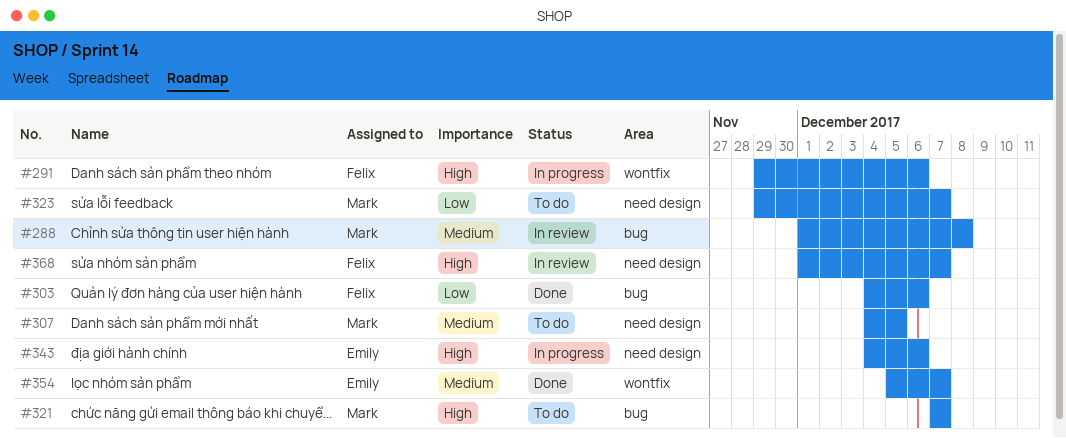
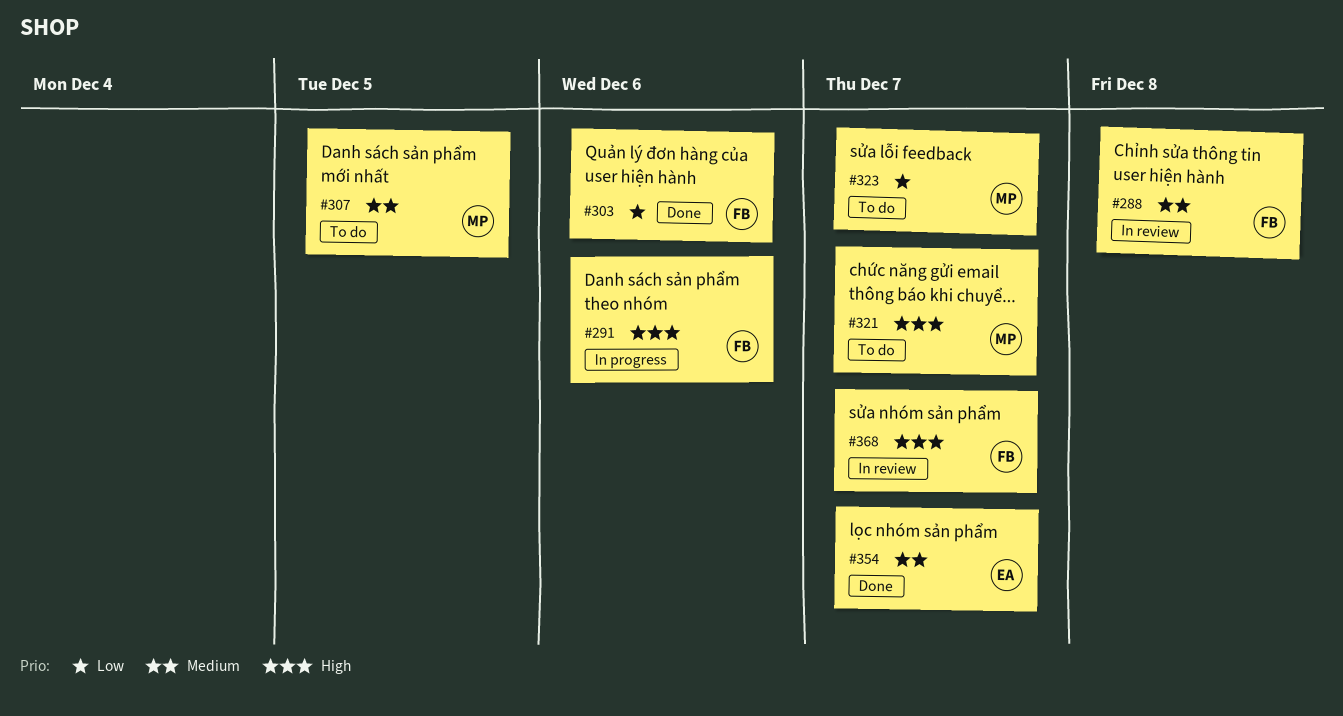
#288, owner: Mark -> Felix
#343: present -> none

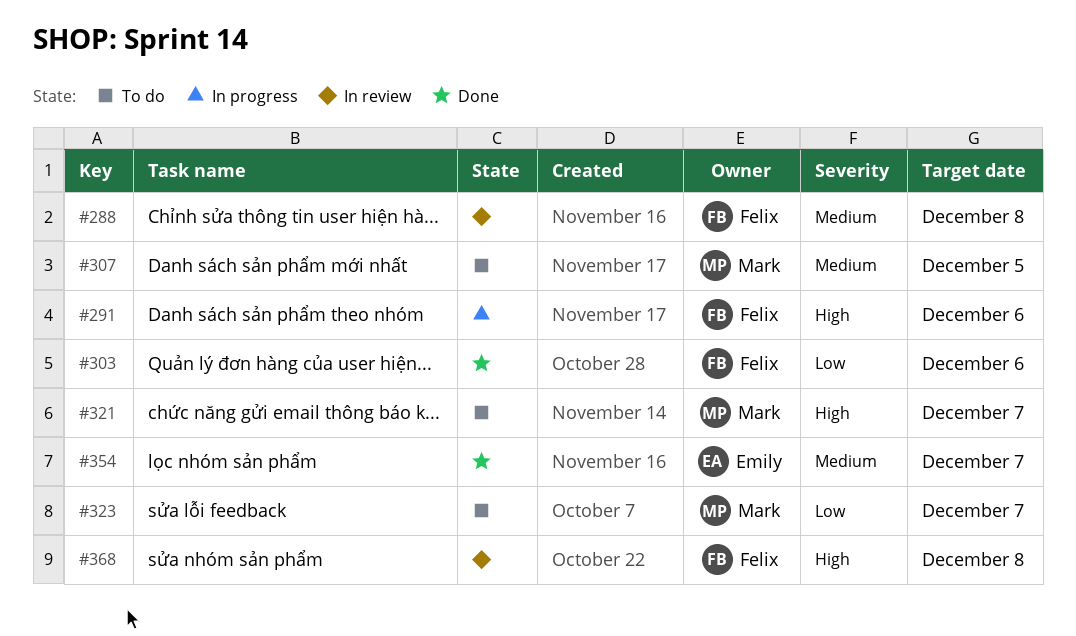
#368, due: Dec 7 -> Dec 8

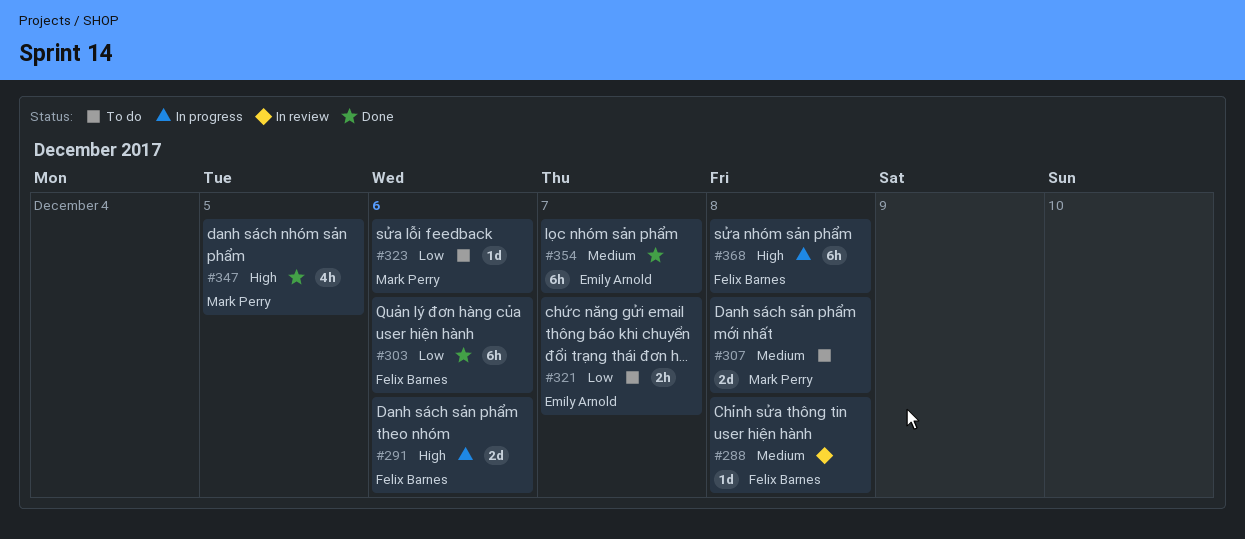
#307, due: Dec 5 -> Dec 8
#321, owner: Mark Perry -> Emily Arnold
#321, priority: High -> Low
#323, due: Dec 7 -> Dec 6
#347: none -> present
#368, status: In review -> In progress

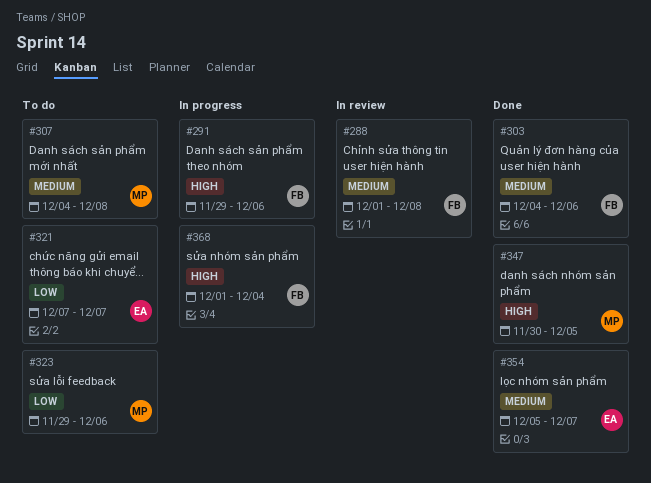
#303, priority: Low -> Medium
#368, due: Dec 8 -> Dec 4

